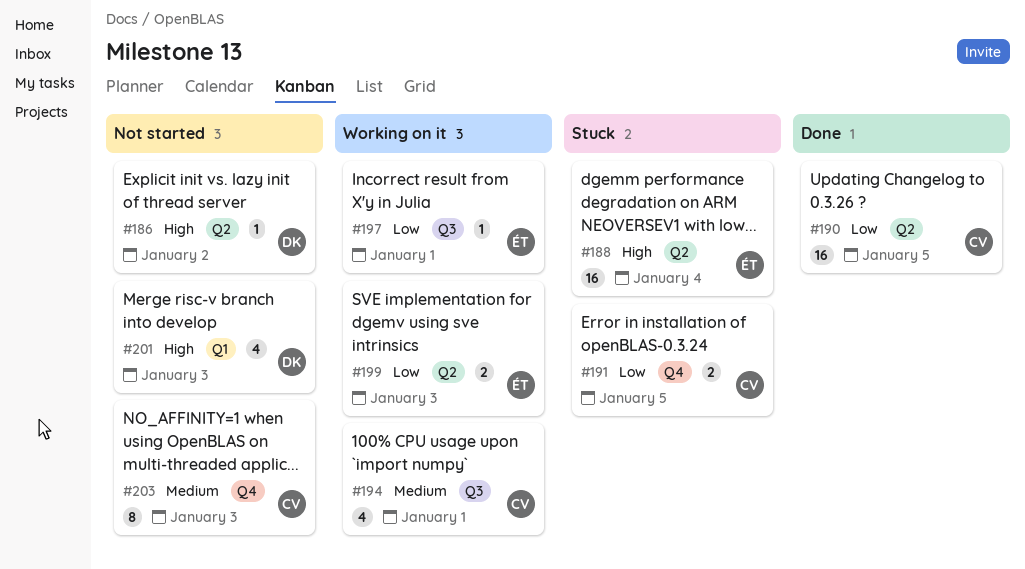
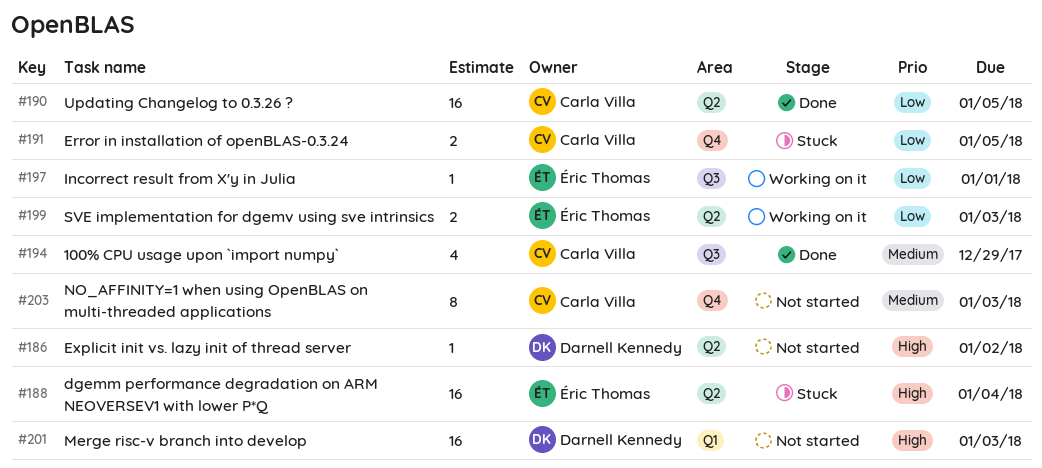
#194, status: Working on it -> Done
#194, due: Jan 1 -> Dec 29
#201, estimate: 4 -> 16

